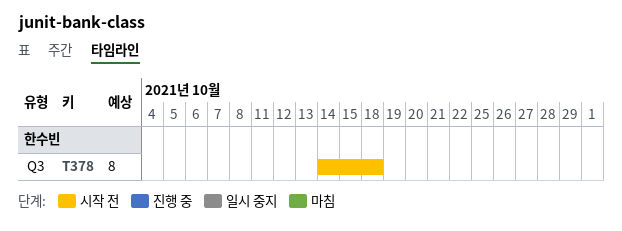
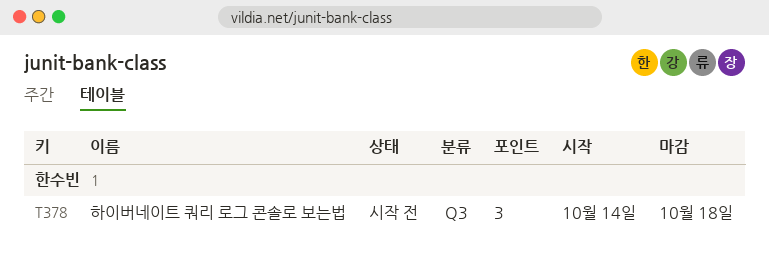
T378, estimate: 8 -> 3

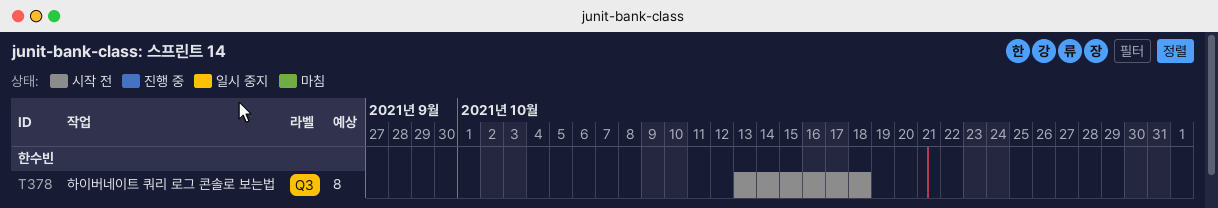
T378, estimate: 3 -> 8
T378, start: Oct 14 -> Oct 13

